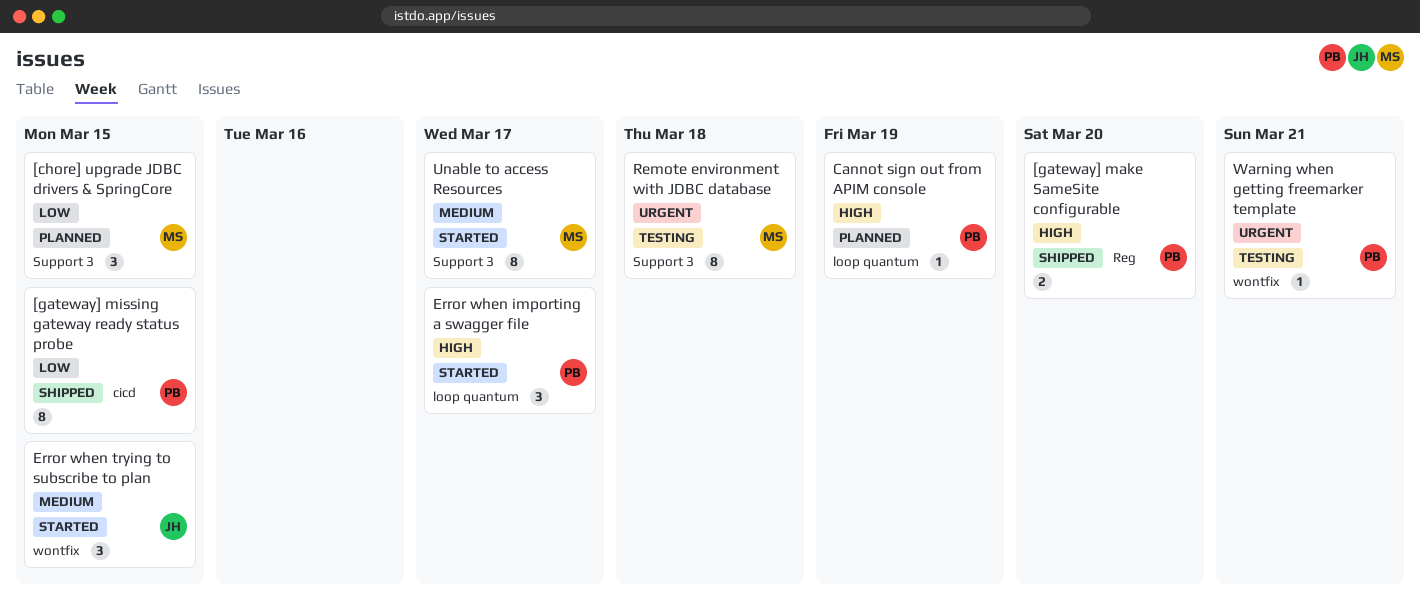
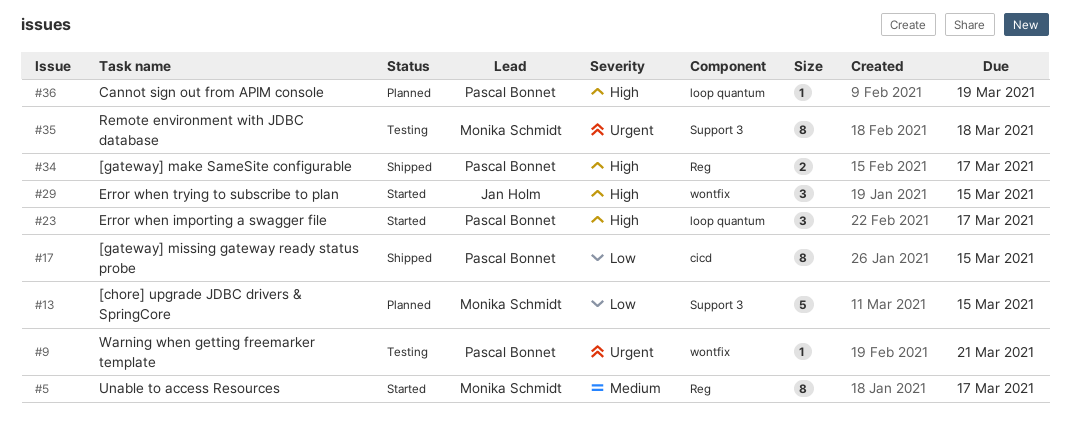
[chore] upgrade JDBC drivers & SpringCore, estimate: 3 -> 5
[gateway] make SameSite configurable, due: Mar 20 -> Mar 17
Error when trying to subscribe to plan, priority: Medium -> High
Unable to access Resources, label: Support 3 -> Reg

